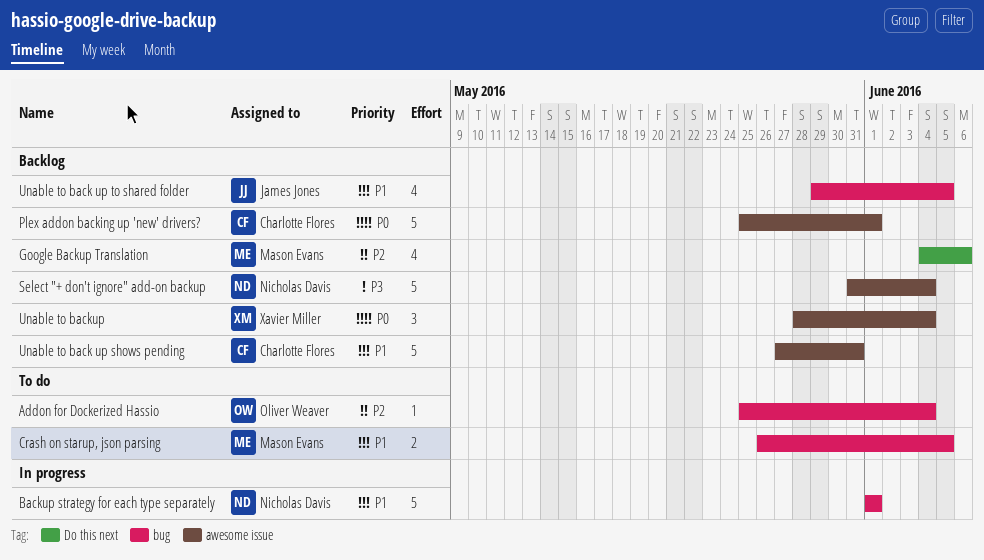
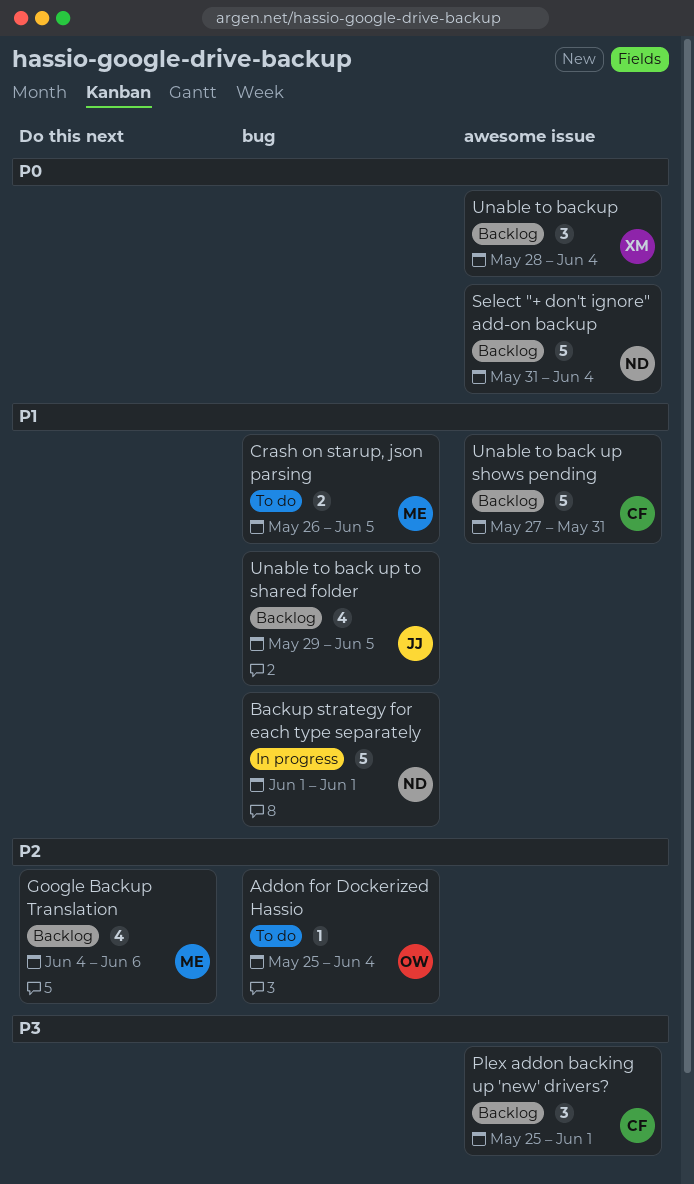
Plex addon backing up 'new' drivers?, priority: P0 -> P3
Plex addon backing up 'new' drivers?, estimate: 5 -> 3
Select "+ don't ignore" add-on backup, priority: P3 -> P0

